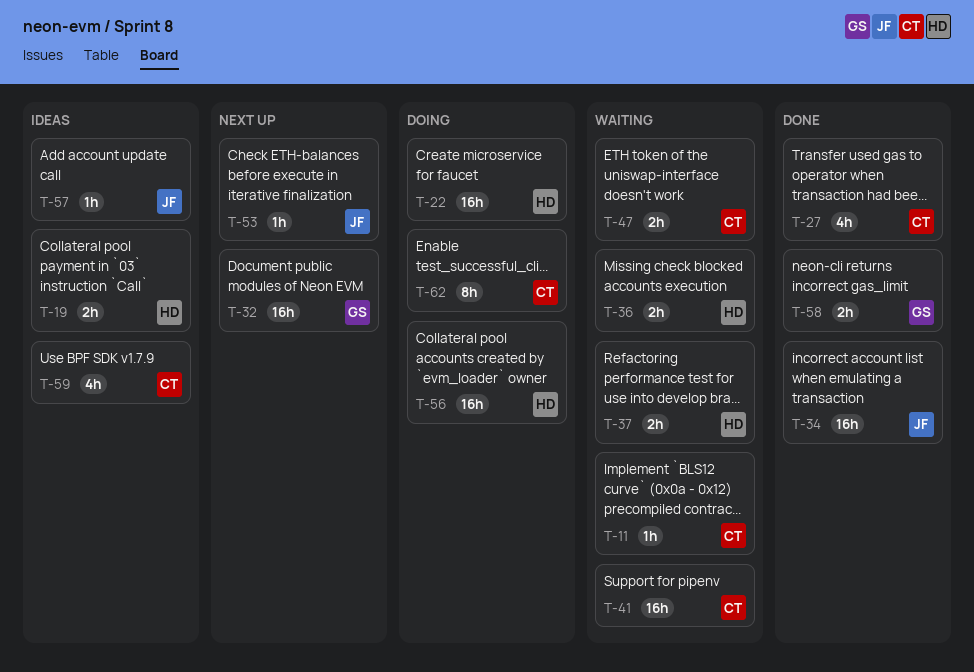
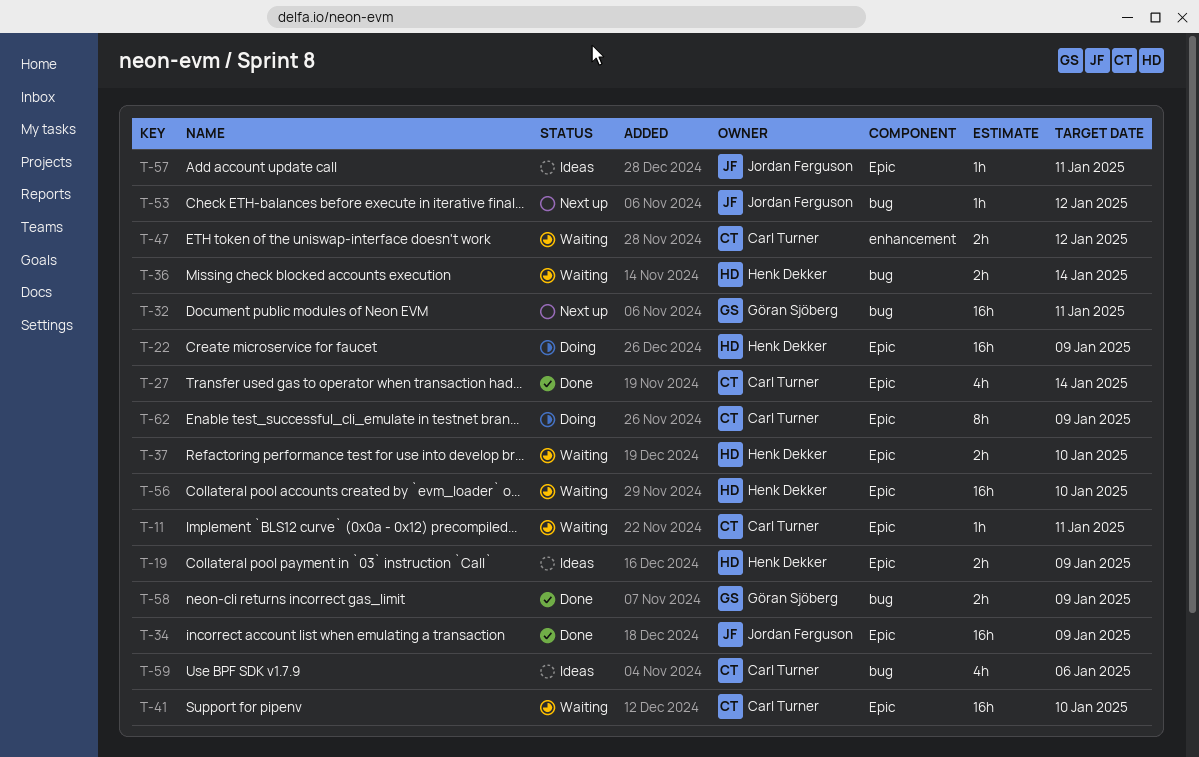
T-56, status: Doing -> Waiting

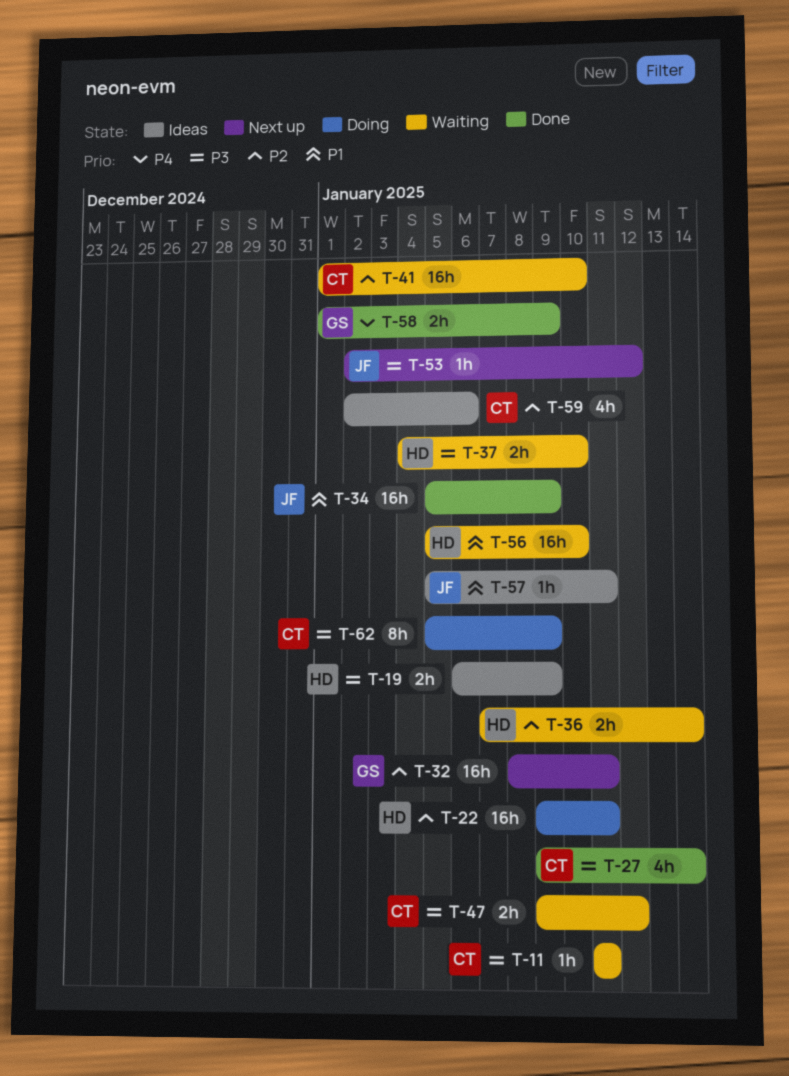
T-22, due: Jan 9 -> Jan 11

